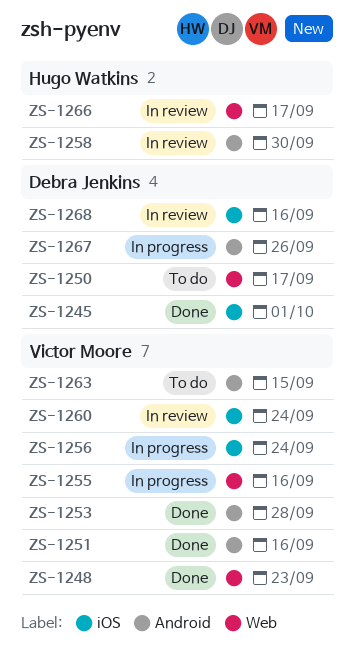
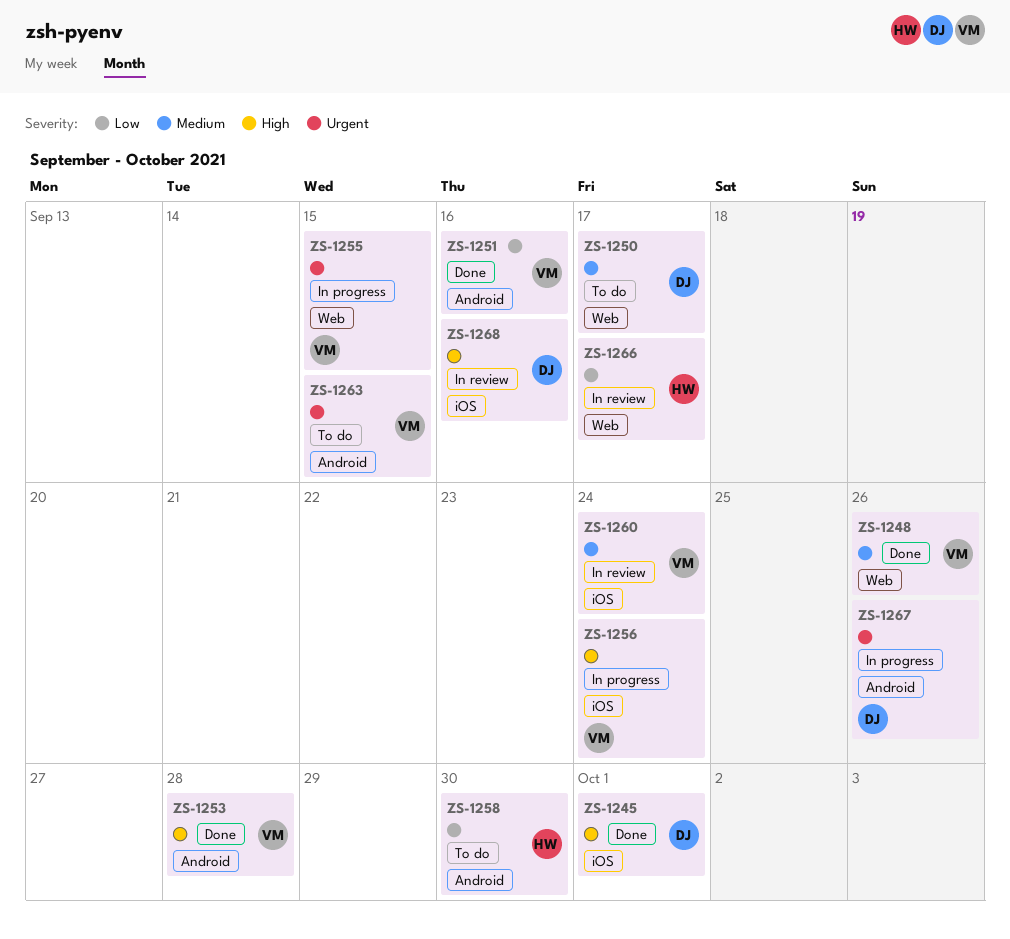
ZS-1248, due: Sep 23 -> Sep 26
ZS-1255, due: Sep 16 -> Sep 15
ZS-1258, status: In review -> To do

